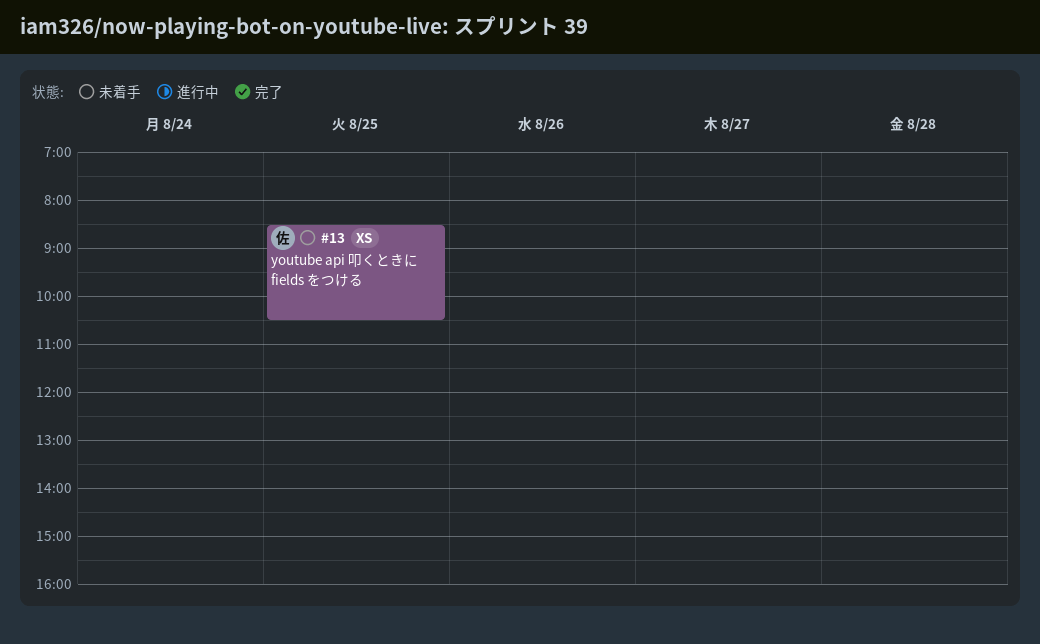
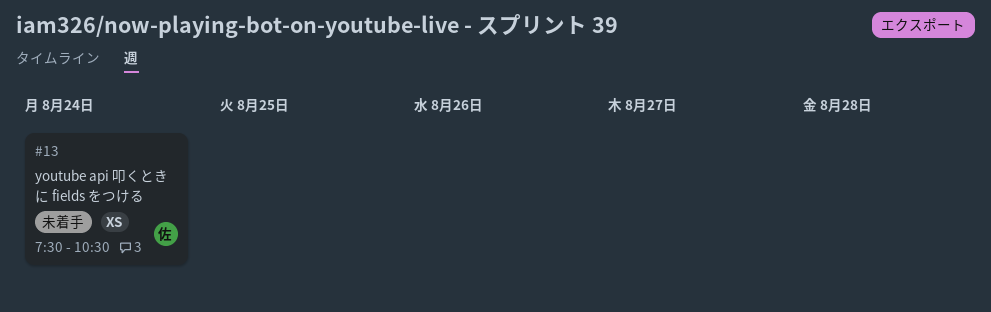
#13, day: Aug 25 -> Aug 24
#13, begins: 08:30 -> 07:30

